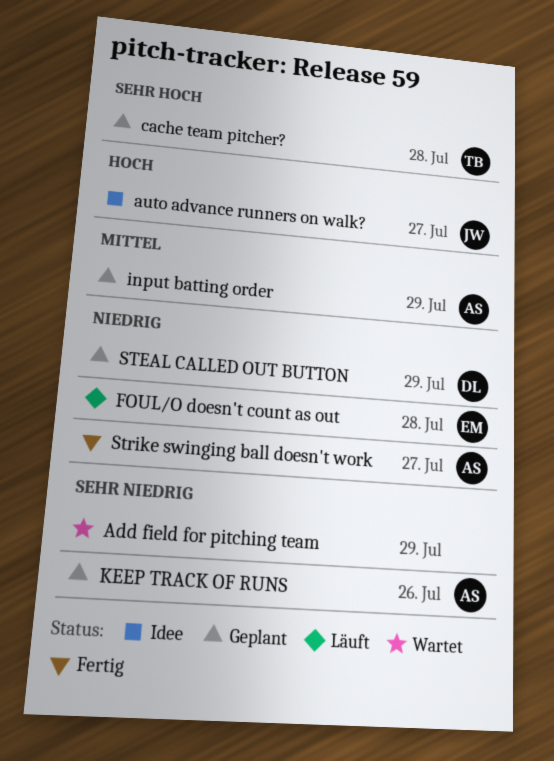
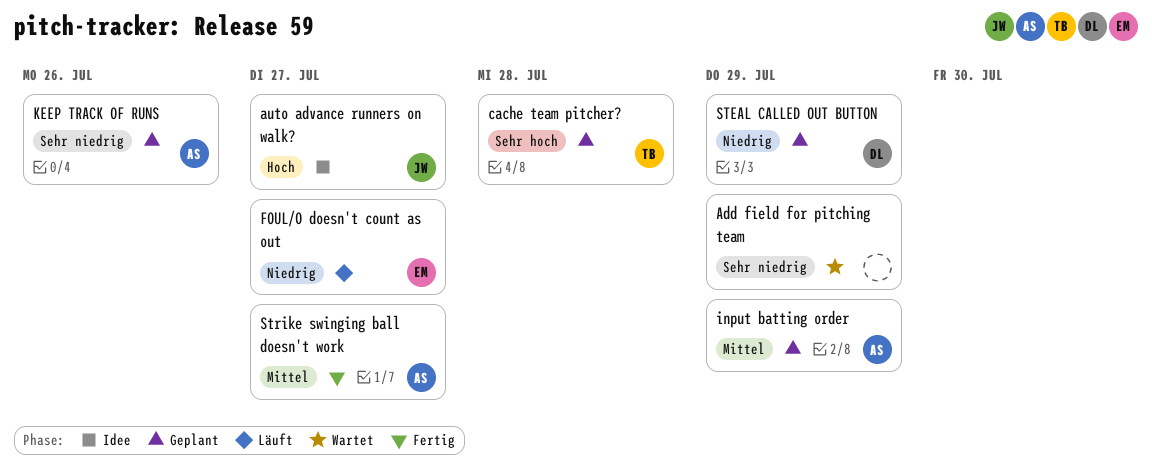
FOUL/O doesn't count as out, due: Jul 28 -> Jul 27
Strike swinging ball doesn't work, priority: Niedrig -> Mittel

